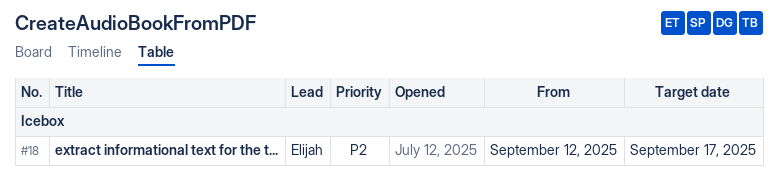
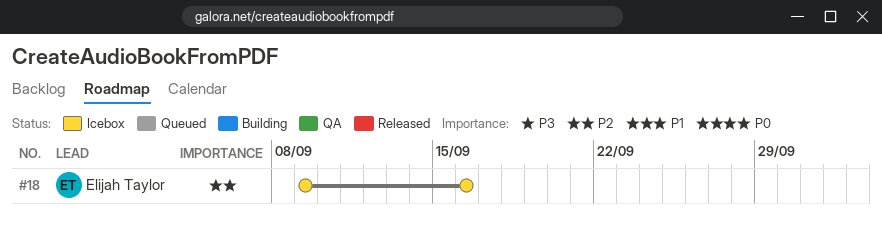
#18, start: Sep 12 -> Sep 9
#18, due: Sep 17 -> Sep 16

